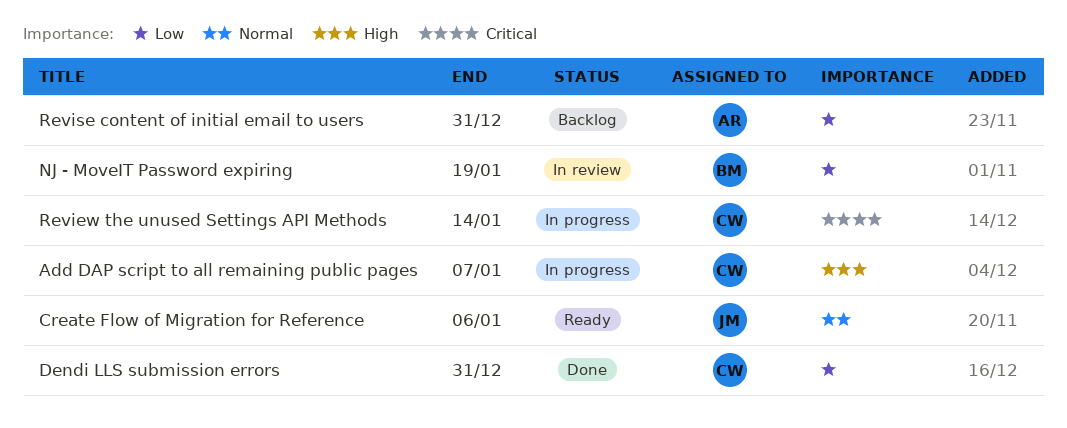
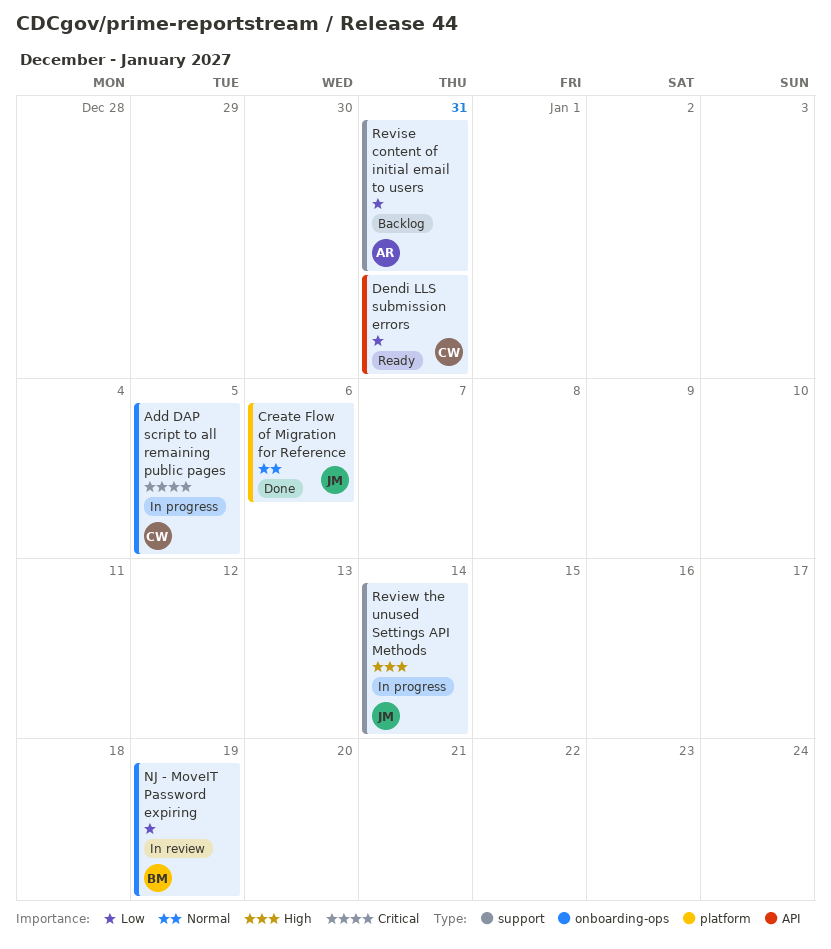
Add DAP script to all remaining public pages, priority: High -> Critical
Add DAP script to all remaining public pages, due: Jan 7 -> Jan 5
Create Flow of Migration for Reference, status: Ready -> Done
Dendi LLS submission errors, status: Done -> Ready
Review the unused Settings API Methods, owner: CW -> JM
Review the unused Settings API Methods, priority: Critical -> High

